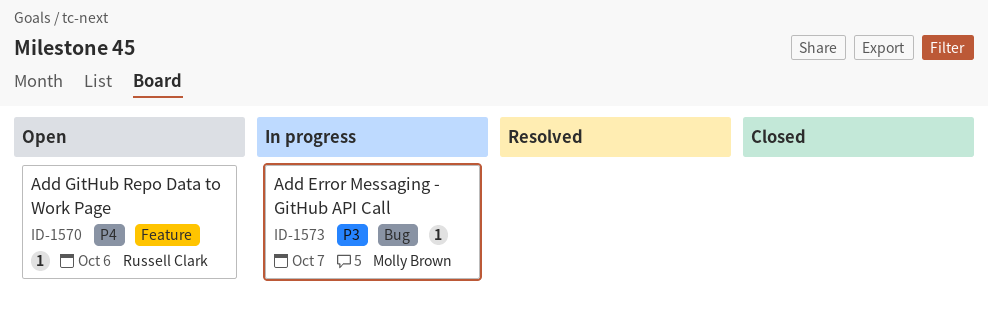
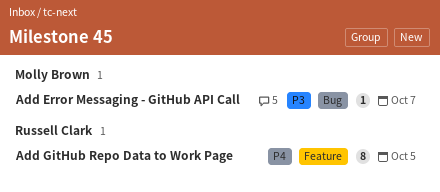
Add GitHub Repo Data to Work Page, estimate: 1 -> 8
Add GitHub Repo Data to Work Page, due: Oct 6 -> Oct 5

